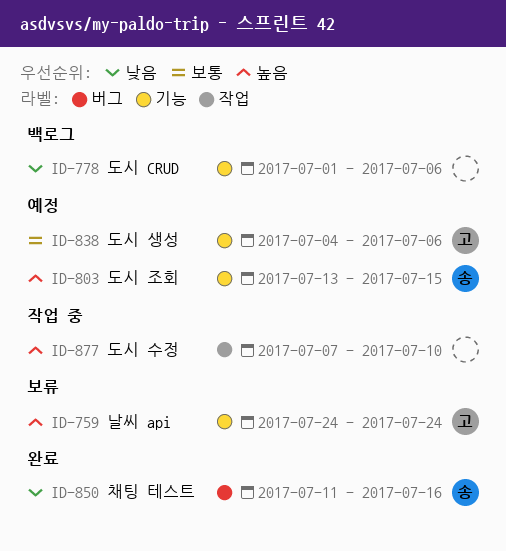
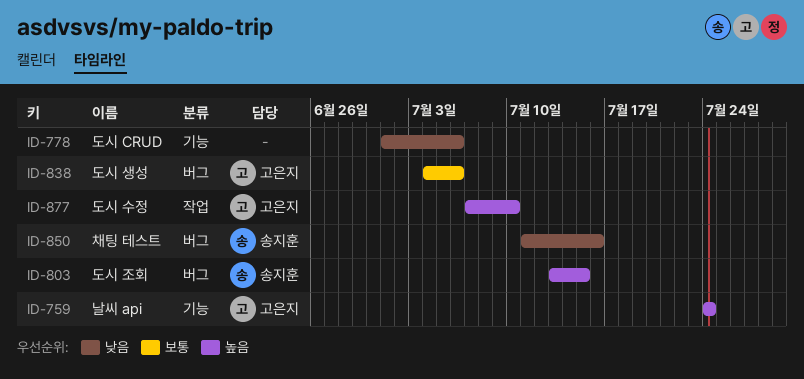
ID-803, label: 기능 -> 버그
ID-838, label: 기능 -> 버그
ID-877, owner: none -> 고은지

